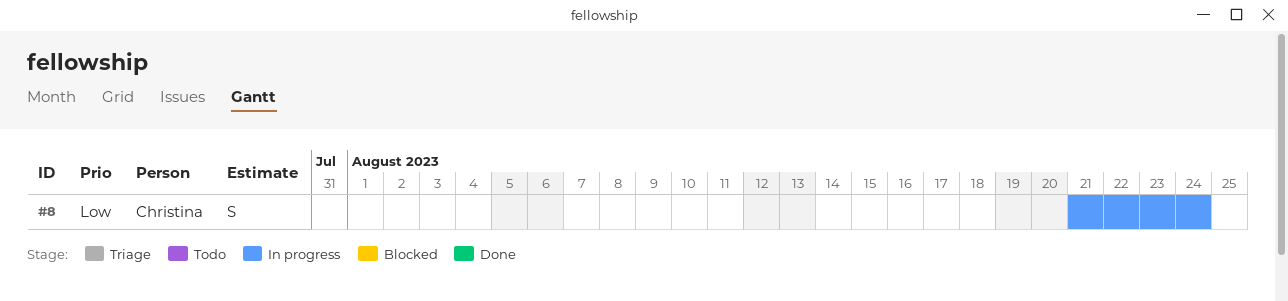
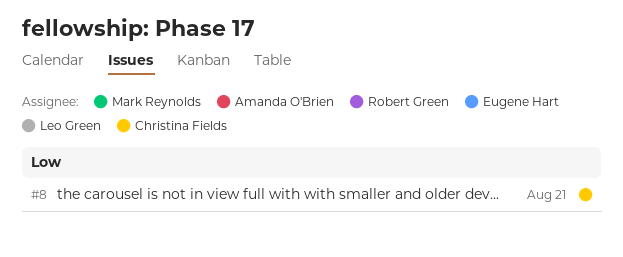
#8, due: Aug 24 -> Aug 21

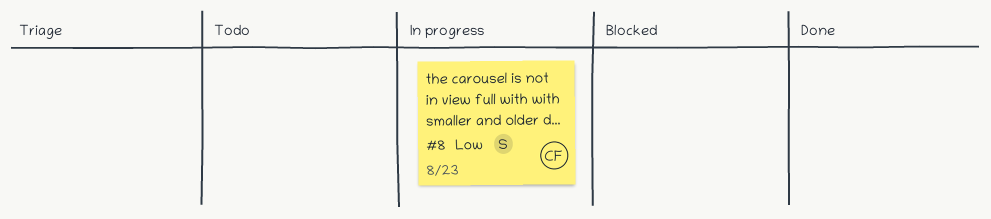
#8, due: Aug 21 -> Aug 23

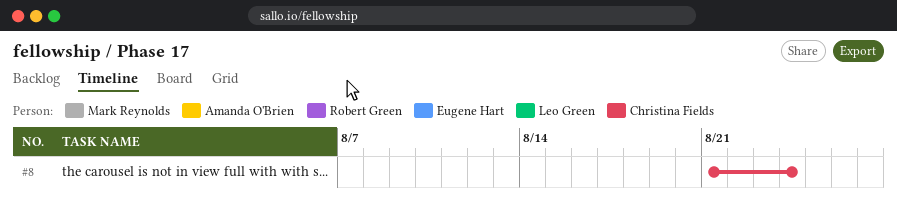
#8, due: Aug 23 -> Aug 24

